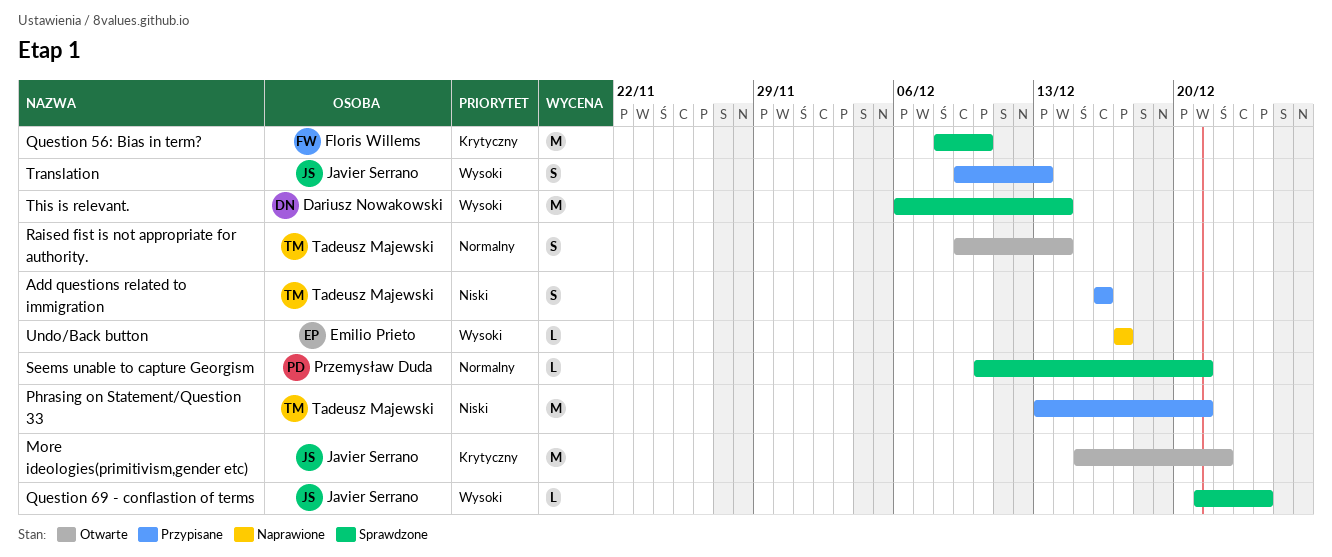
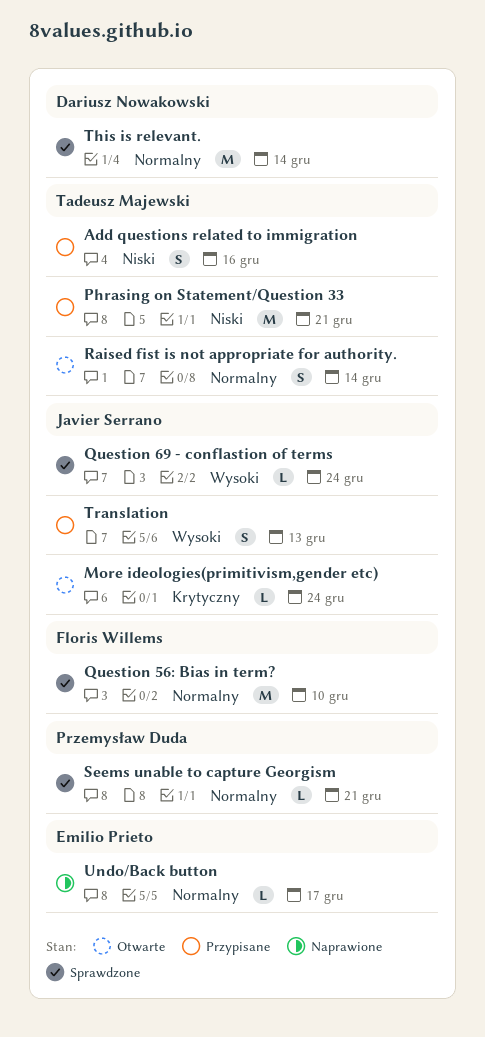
More ideologies(primitivism,gender etc), estimate: M -> L
More ideologies(primitivism,gender etc), due: Dec 22 -> Dec 24
Question 56: Bias in term?, priority: Krytyczny -> Normalny
This is relevant., priority: Wysoki -> Normalny
Undo/Back button, priority: Wysoki -> Normalny

